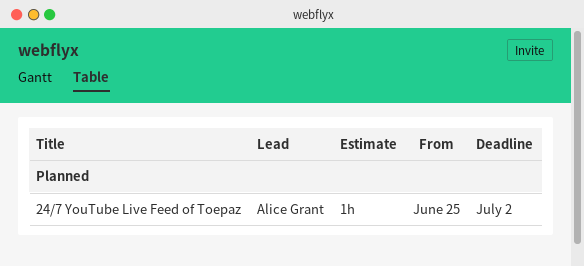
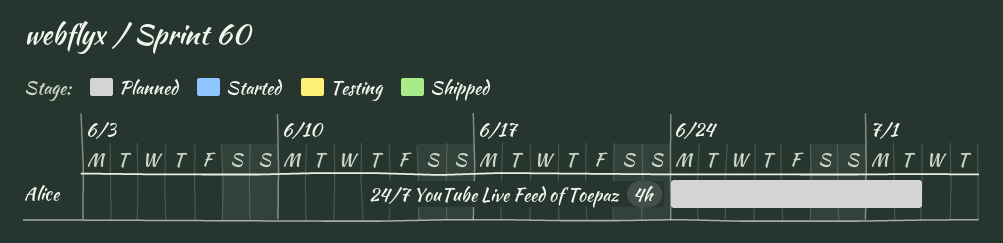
24/7 YouTube Live Feed of Toepaz, estimate: 1h -> 4h
24/7 YouTube Live Feed of Toepaz, start: Jun 25 -> Jun 24

